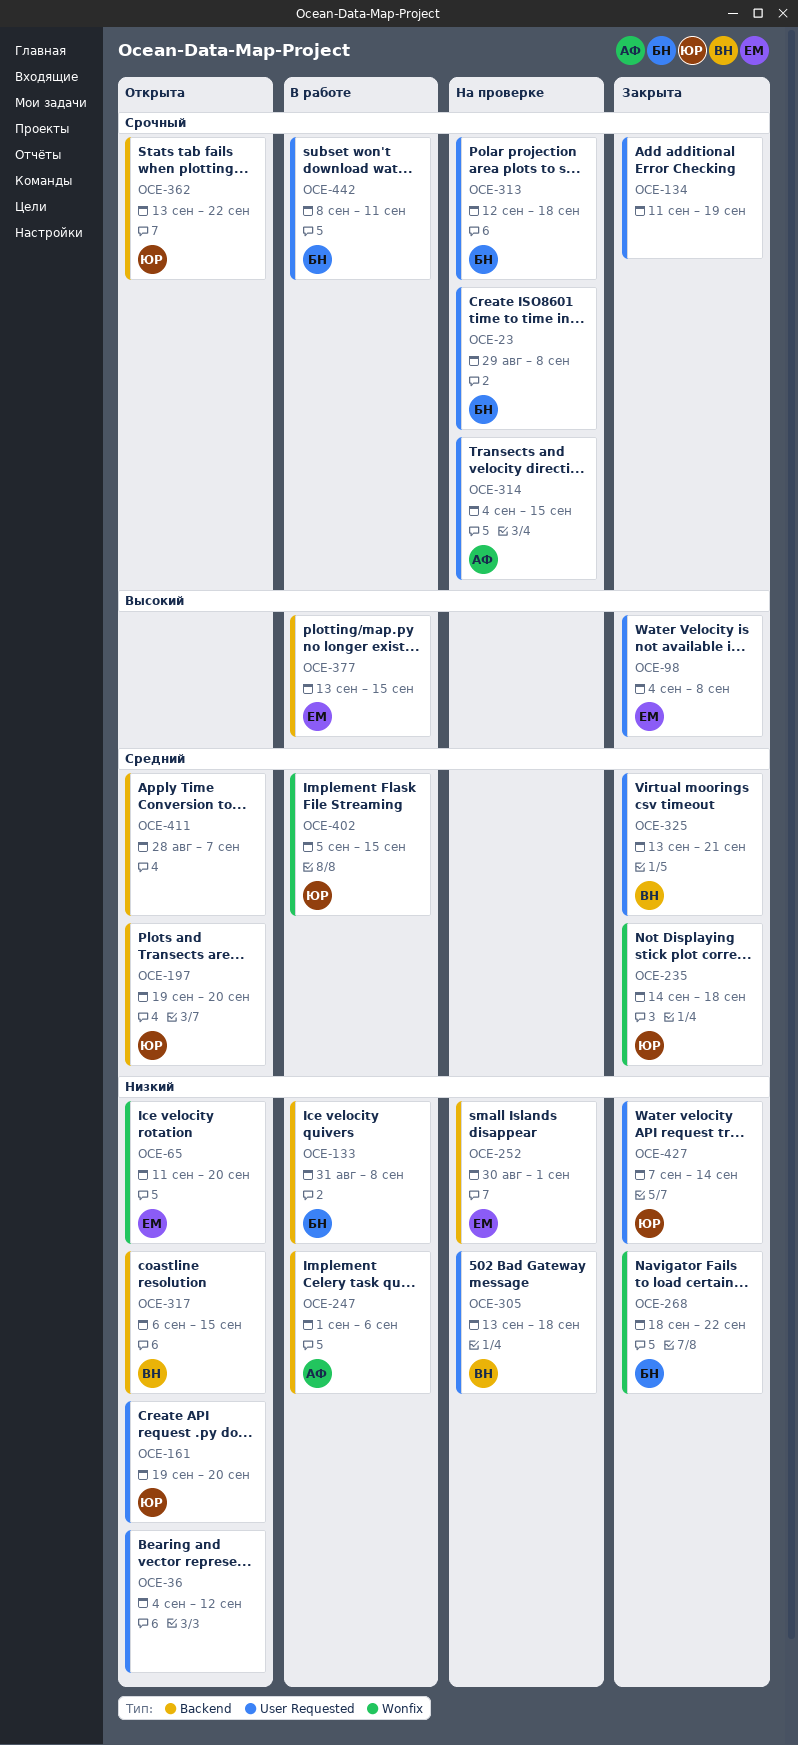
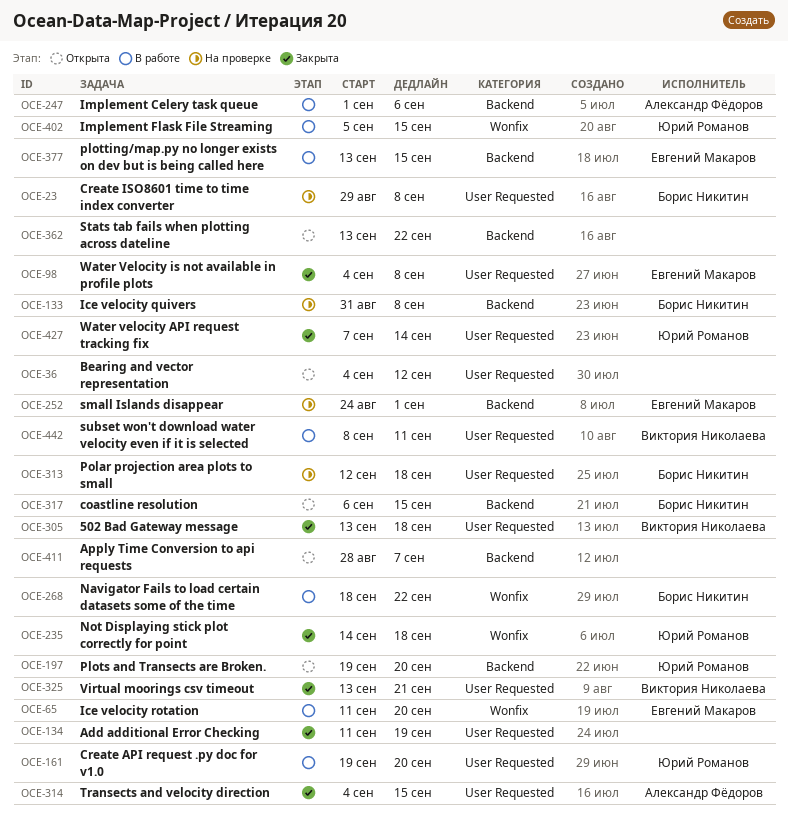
OCE-65, status: Открыта -> В работе
OCE-133, status: В работе -> На проверке
OCE-161, status: Открыта -> В работе
OCE-252, start: Aug 30 -> Aug 24
OCE-268, status: Закрыта -> В работе
OCE-305, status: На проверке -> Закрыта
OCE-314, status: На проверке -> Закрыта
OCE-317, owner: Виктория Николаева -> Борис Никитин
OCE-362, owner: Юрий Романов -> none
OCE-442, owner: Борис Никитин -> Виктория Николаева

